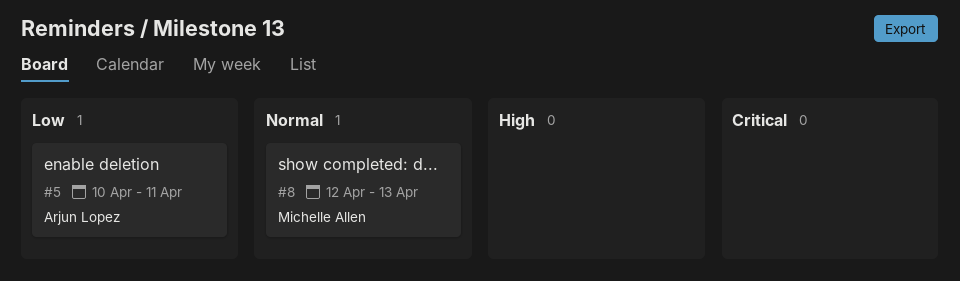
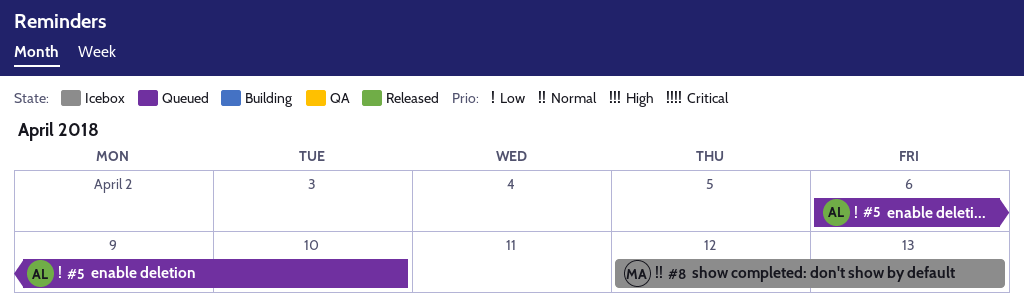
#5, start: Apr 10 -> Apr 6
#5, due: Apr 11 -> Apr 10

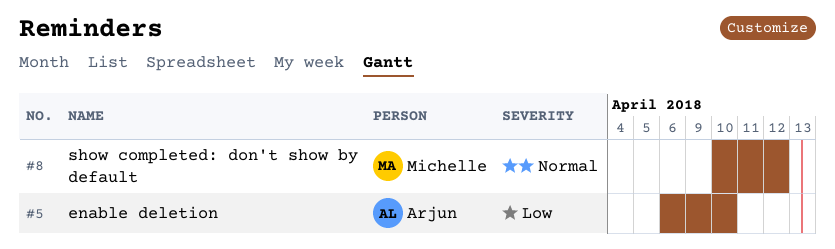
#8, start: Apr 12 -> Apr 10
#8, due: Apr 13 -> Apr 12

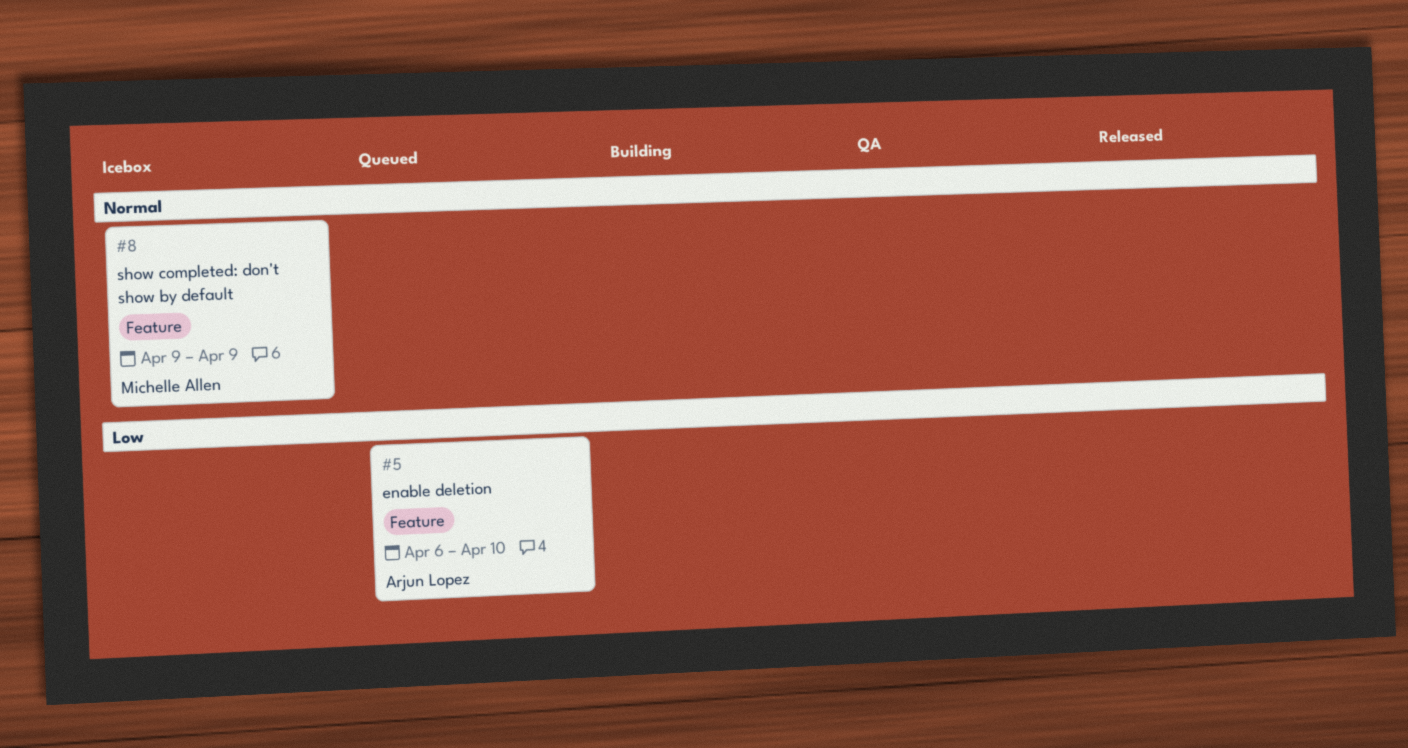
#8, start: Apr 10 -> Apr 9
#8, due: Apr 12 -> Apr 9

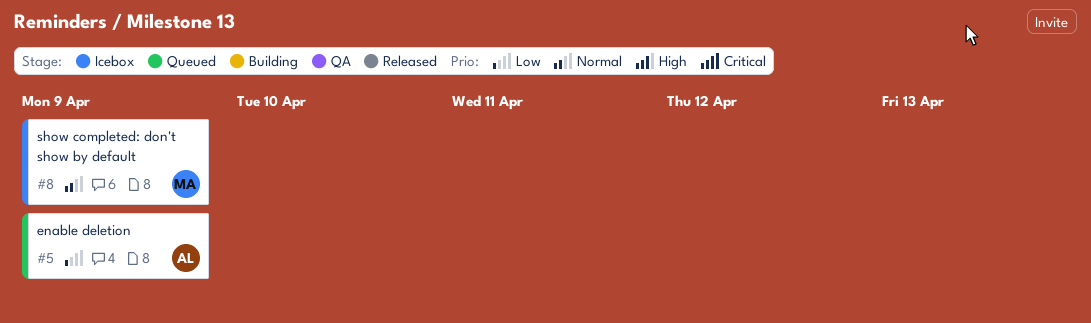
#5, due: Apr 10 -> Apr 9

